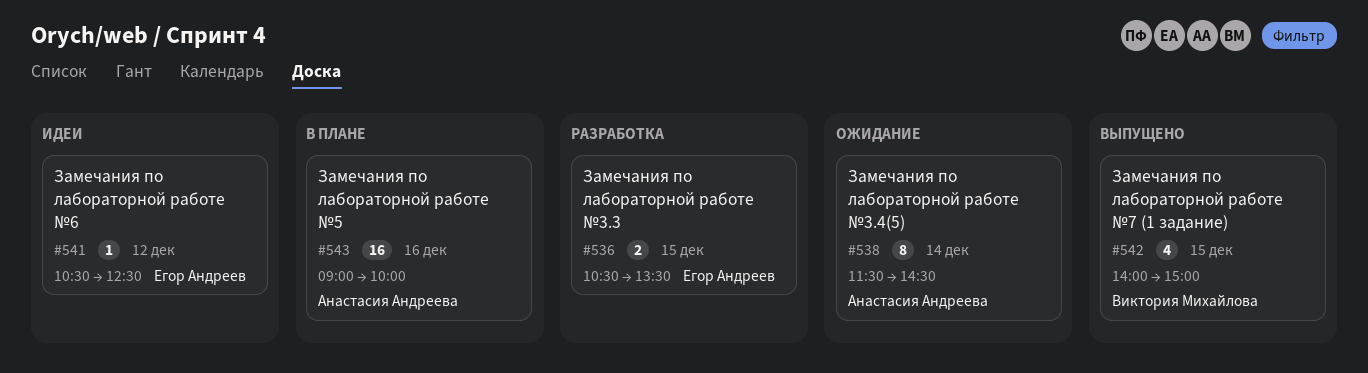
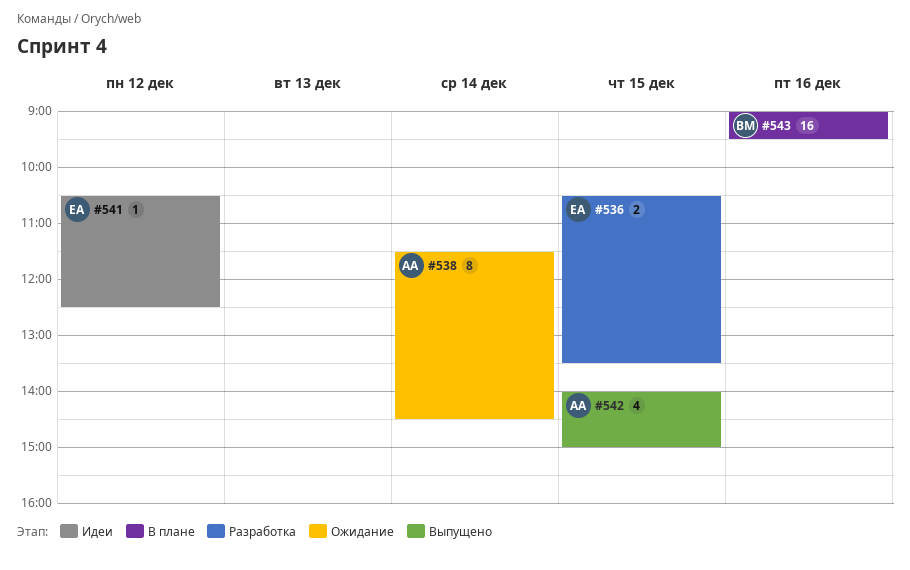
#542, owner: Виктория Михайлова -> Анастасия Андреева
#543, owner: Анастасия Андреева -> Виктория Михайлова
#543, ends: 10:00 -> 09:30

